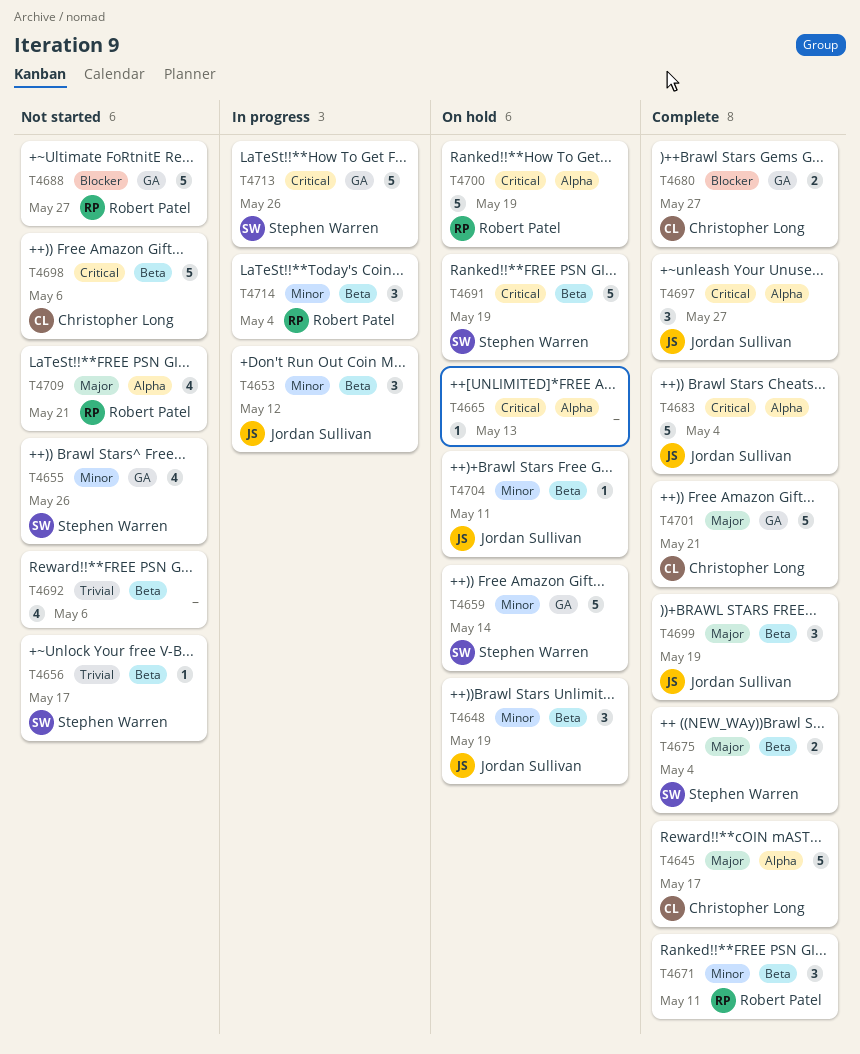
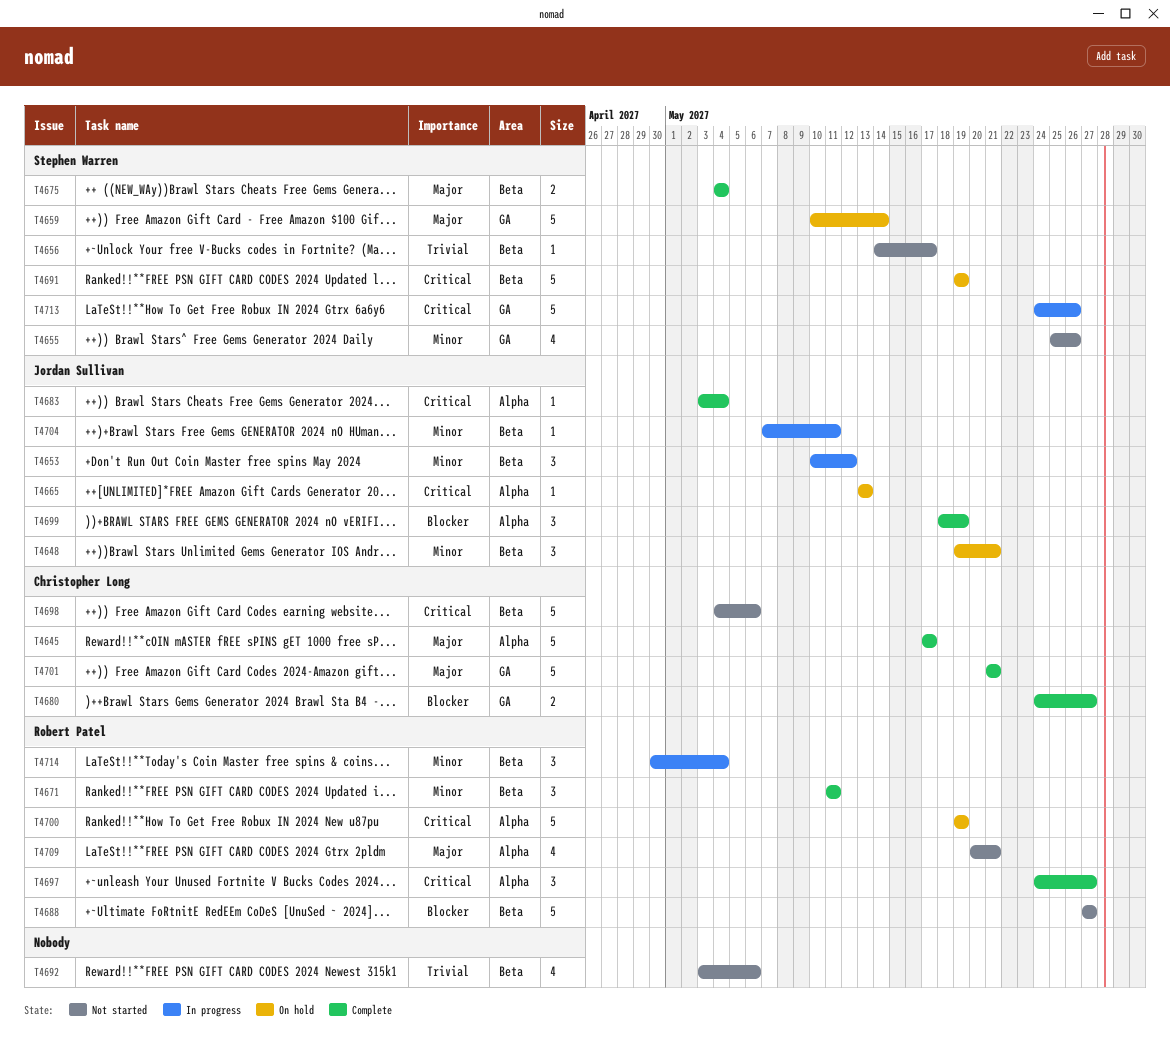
T4648, due: May 19 -> May 21
T4659, priority: Minor -> Major
T4665, owner: none -> Jordan Sullivan
T4683, estimate: 5 -> 1
T4688, label: GA -> Beta
T4697, owner: Jordan Sullivan -> Robert Patel
T4699, priority: Major -> Blocker
T4699, label: Beta -> Alpha
T4704, status: On hold -> In progress

